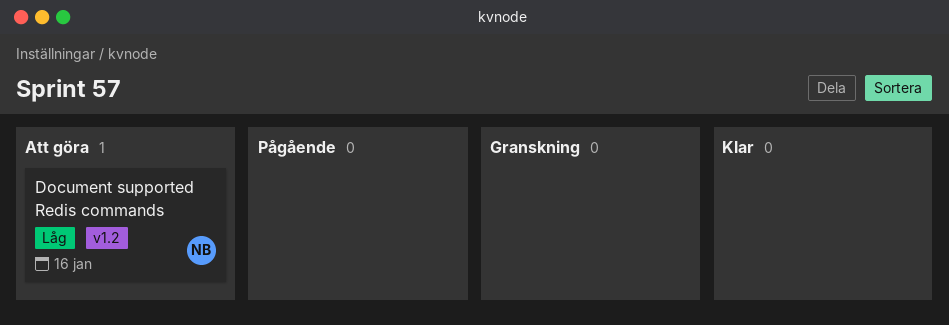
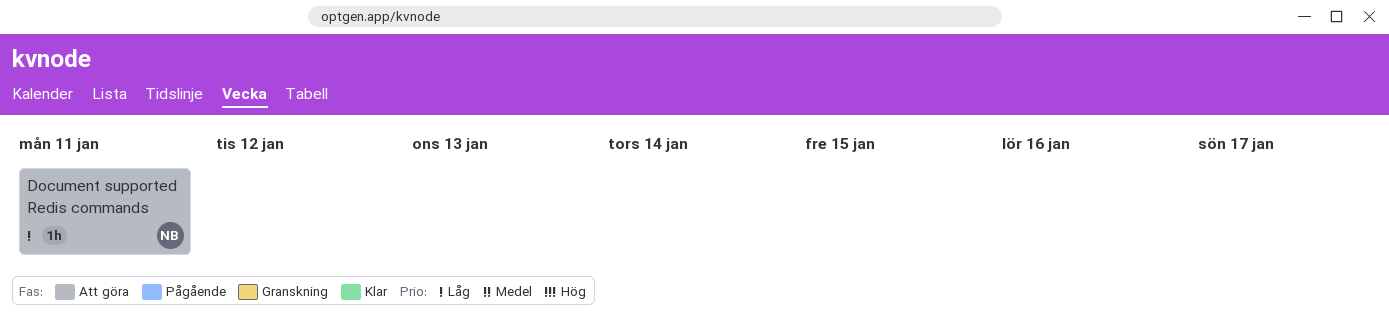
Document supported Redis commands, due: Jan 16 -> Jan 11

